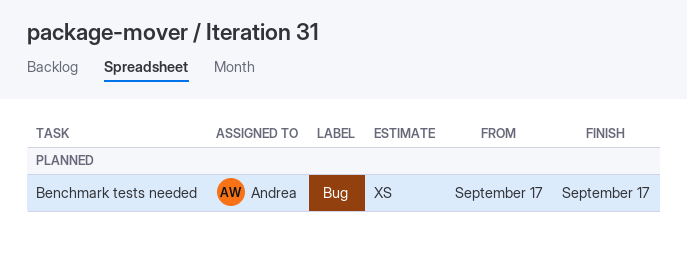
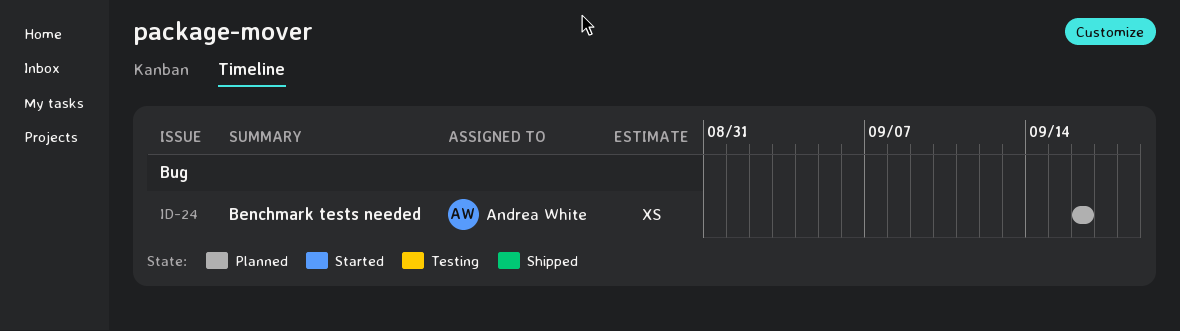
Benchmark tests needed, start: Sep 17 -> Sep 16
Benchmark tests needed, due: Sep 17 -> Sep 16

